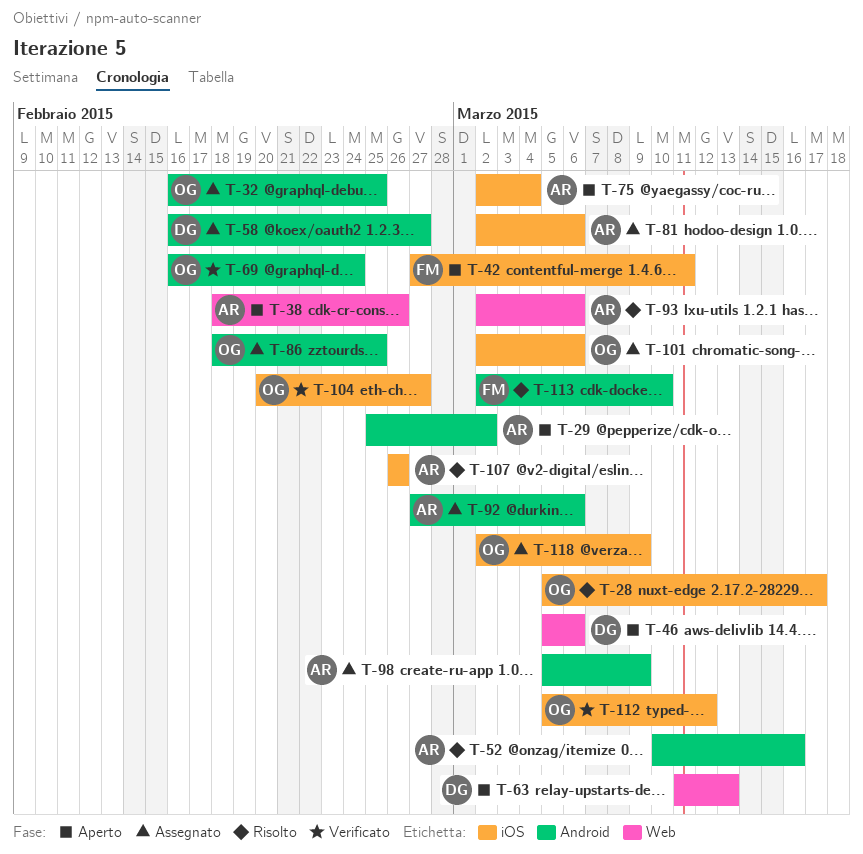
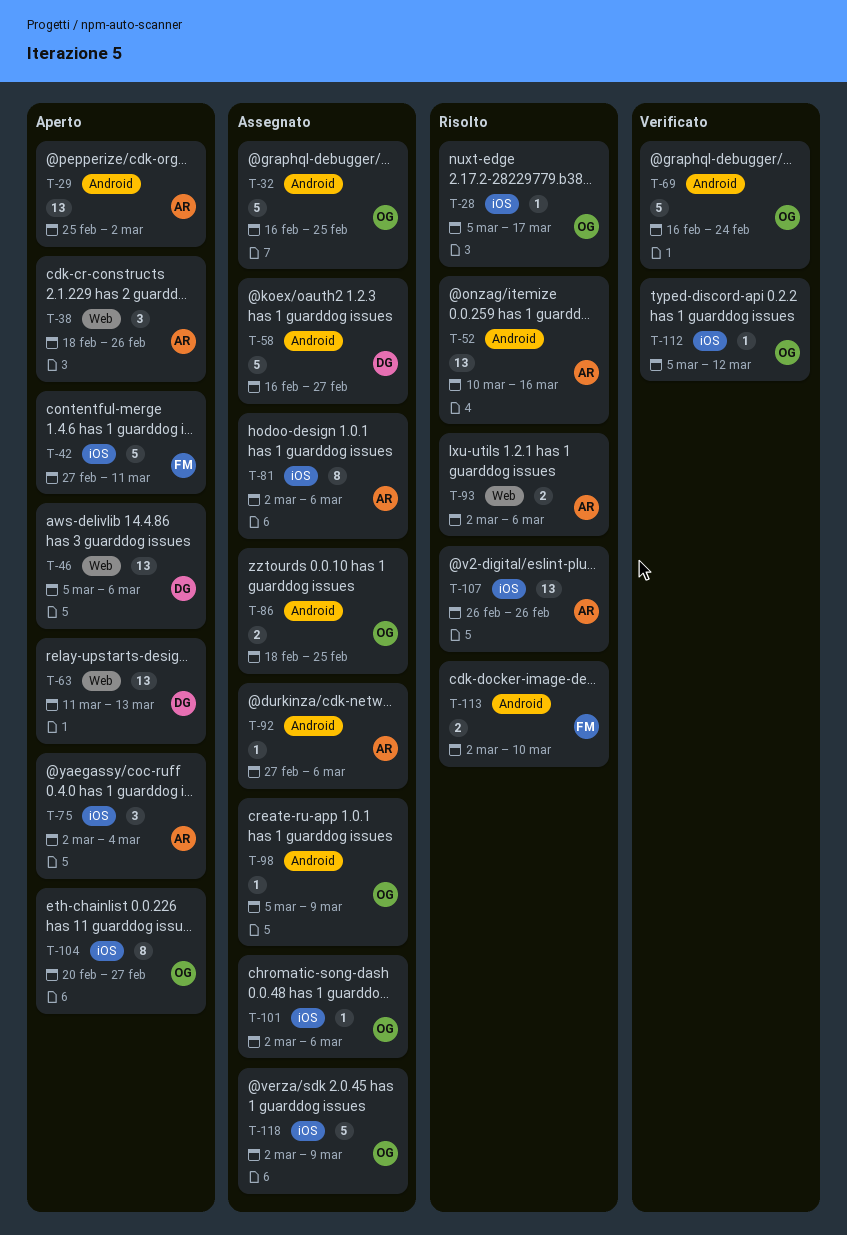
T-98, owner: AR -> OG
T-104, status: Verificato -> Aperto

